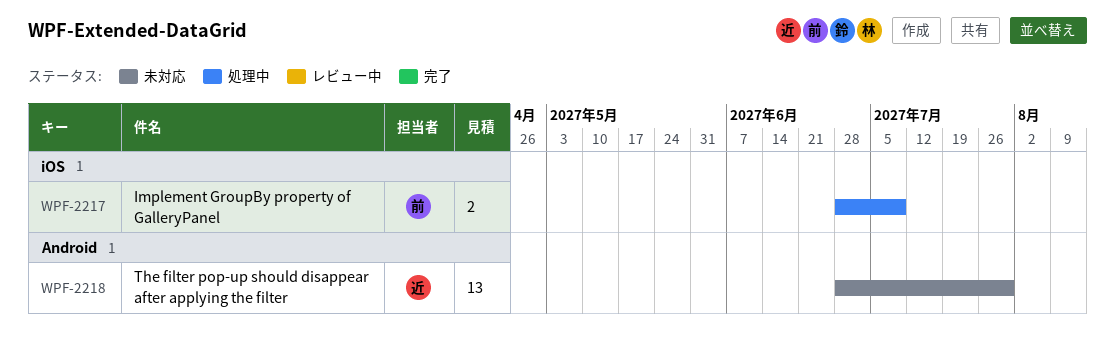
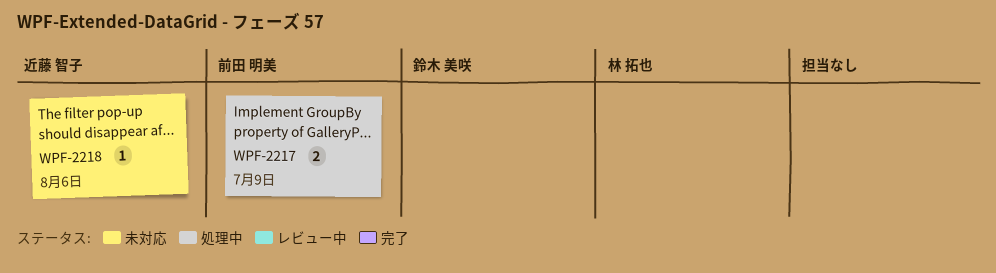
WPF-2218, estimate: 13 -> 1
WPF-2218, due: Jul 30 -> Aug 6

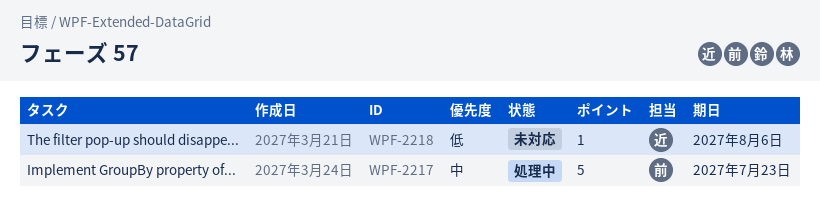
WPF-2217, estimate: 2 -> 5
WPF-2217, due: Jul 9 -> Jul 23

